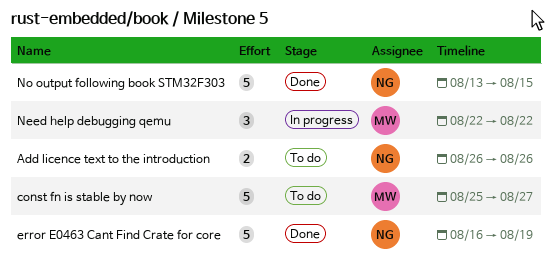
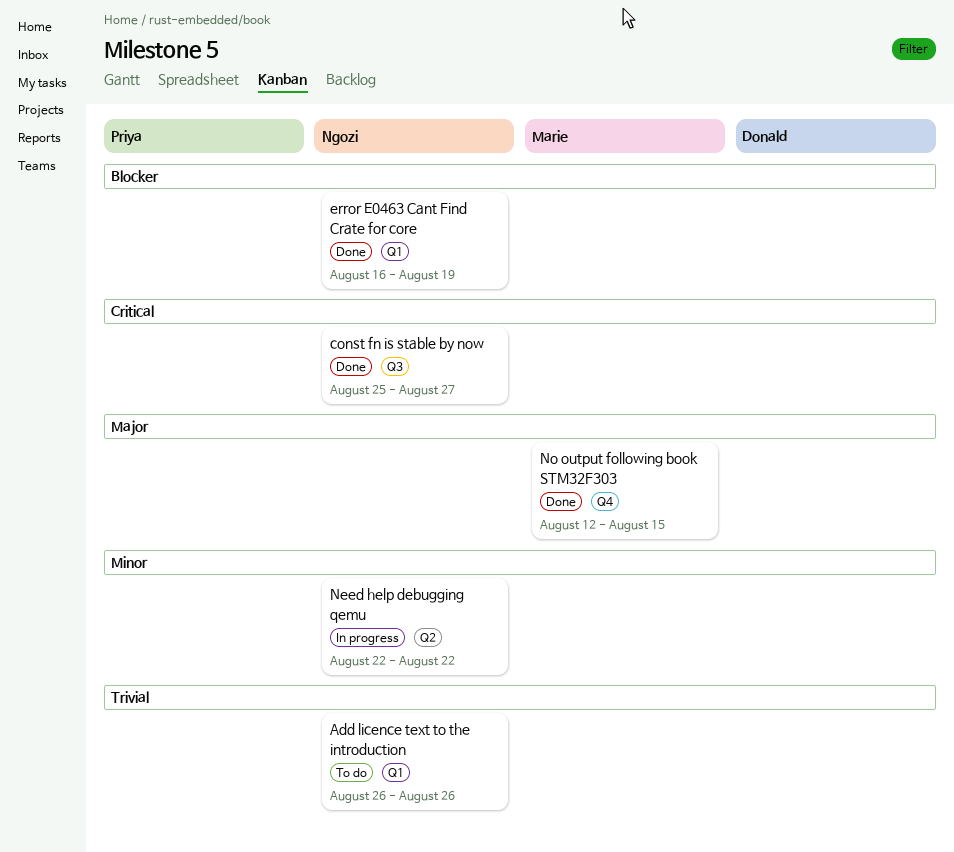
const fn is stable by now, status: To do -> Done
const fn is stable by now, owner: Marie -> Ngozi
Need help debugging qemu, owner: Marie -> Ngozi
No output following book STM32F303, owner: Ngozi -> Marie
No output following book STM32F303, start: Aug 13 -> Aug 12

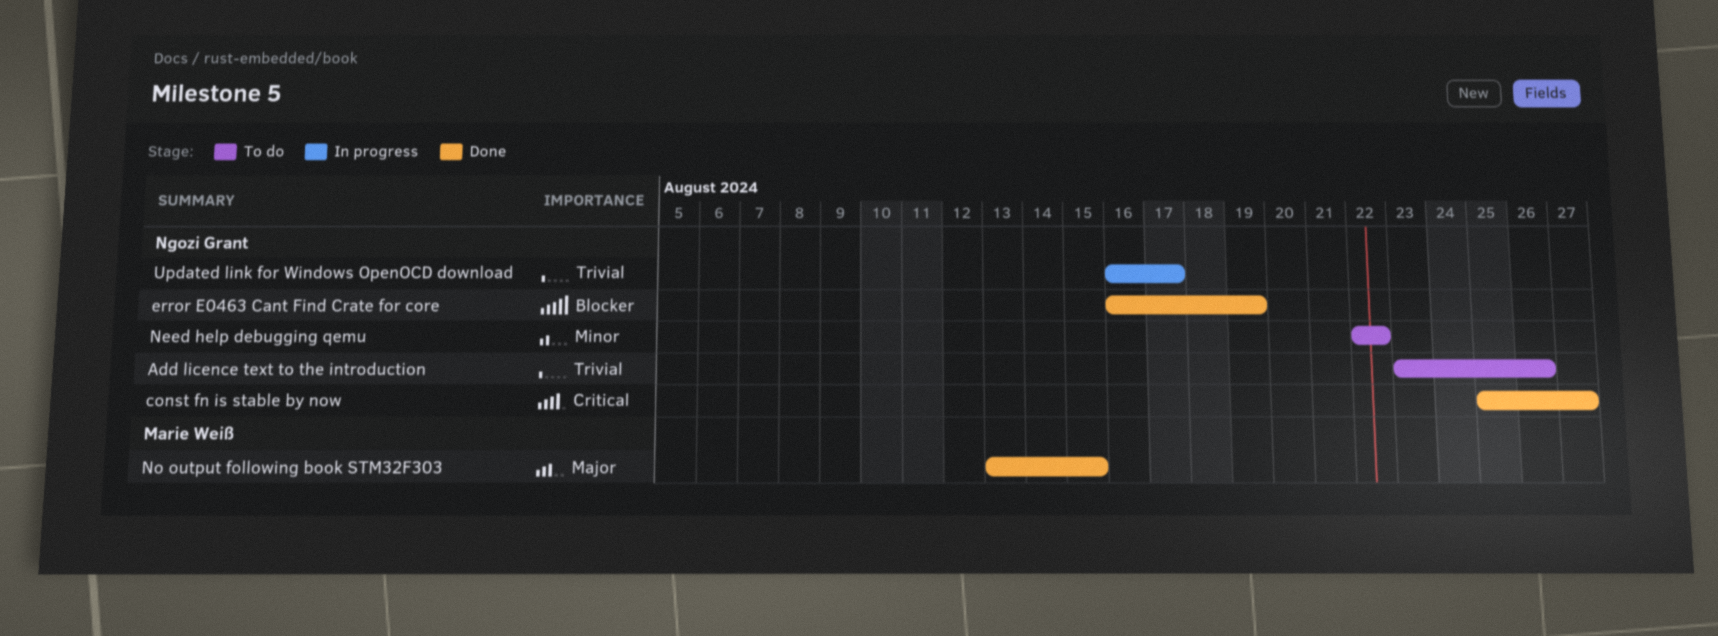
Add licence text to the introduction, start: Aug 26 -> Aug 23
Need help debugging qemu, status: In progress -> To do
No output following book STM32F303, start: Aug 12 -> Aug 13
Updated link for Windows OpenOCD download: none -> present

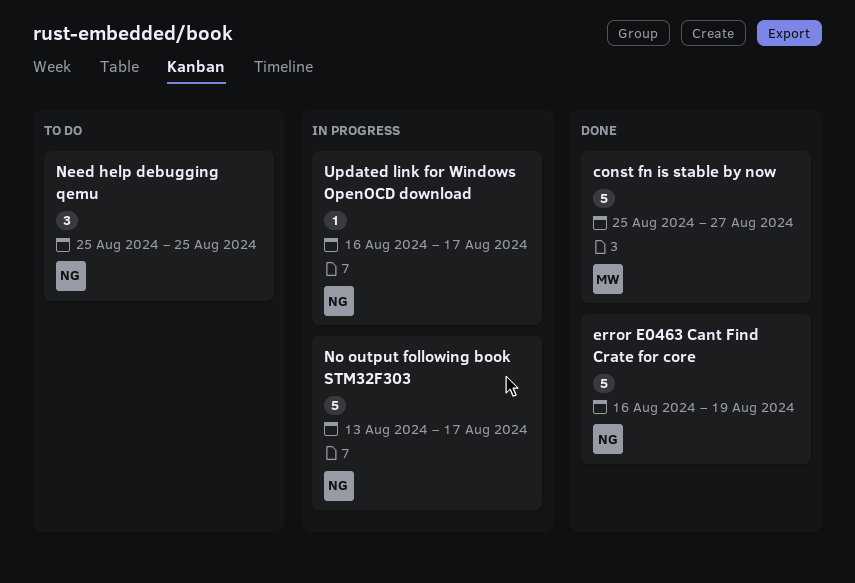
Add licence text to the introduction: present -> none
const fn is stable by now, owner: Ngozi Grant -> Marie Weiß
Need help debugging qemu, start: Aug 22 -> Aug 25
Need help debugging qemu, due: Aug 22 -> Aug 25
No output following book STM32F303, status: Done -> In progress
No output following book STM32F303, owner: Marie Weiß -> Ngozi Grant
No output following book STM32F303, due: Aug 15 -> Aug 17

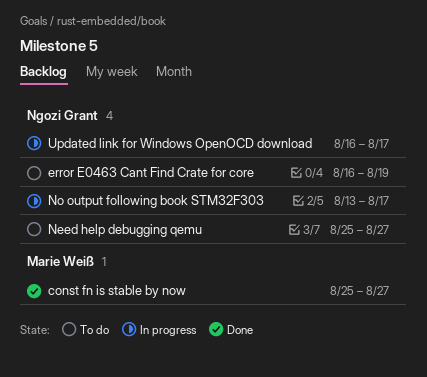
error E0463 Cant Find Crate for core, status: Done -> To do
Need help debugging qemu, due: Aug 25 -> Aug 27

